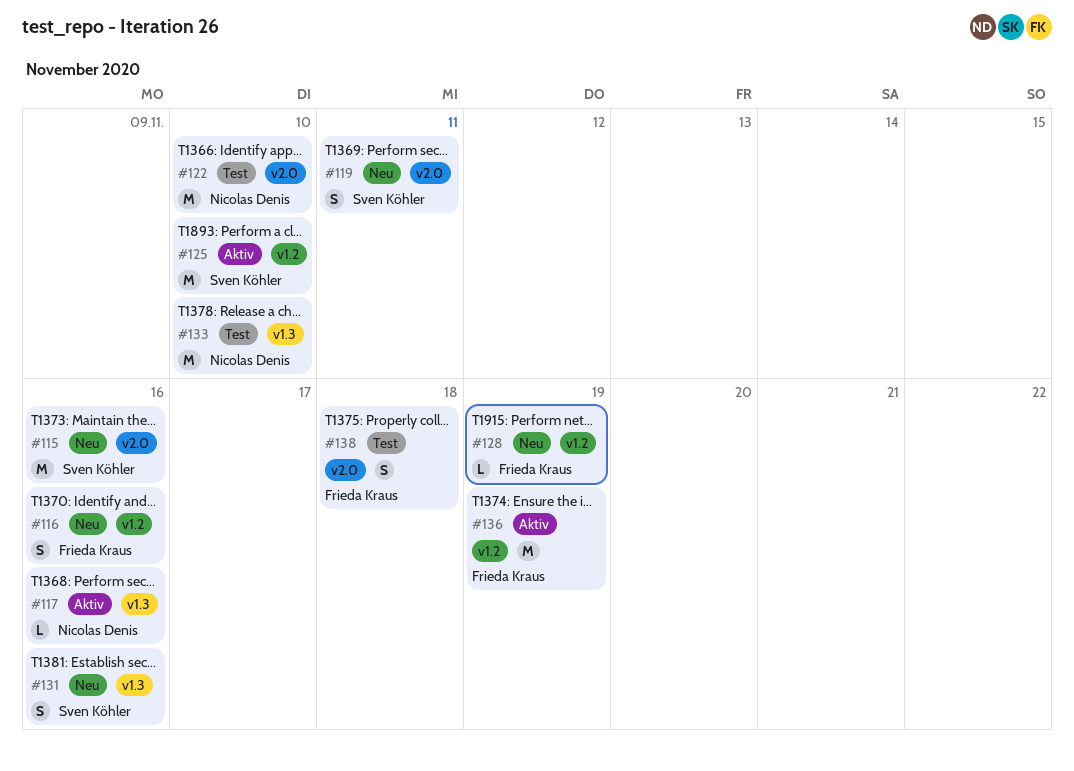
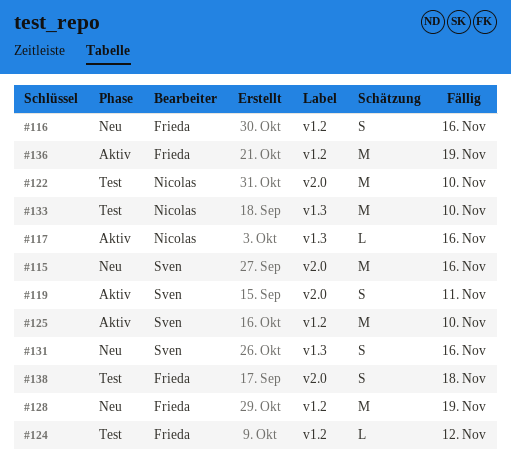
#119, status: Neu -> Aktiv
#124: none -> present
#128, estimate: L -> M

